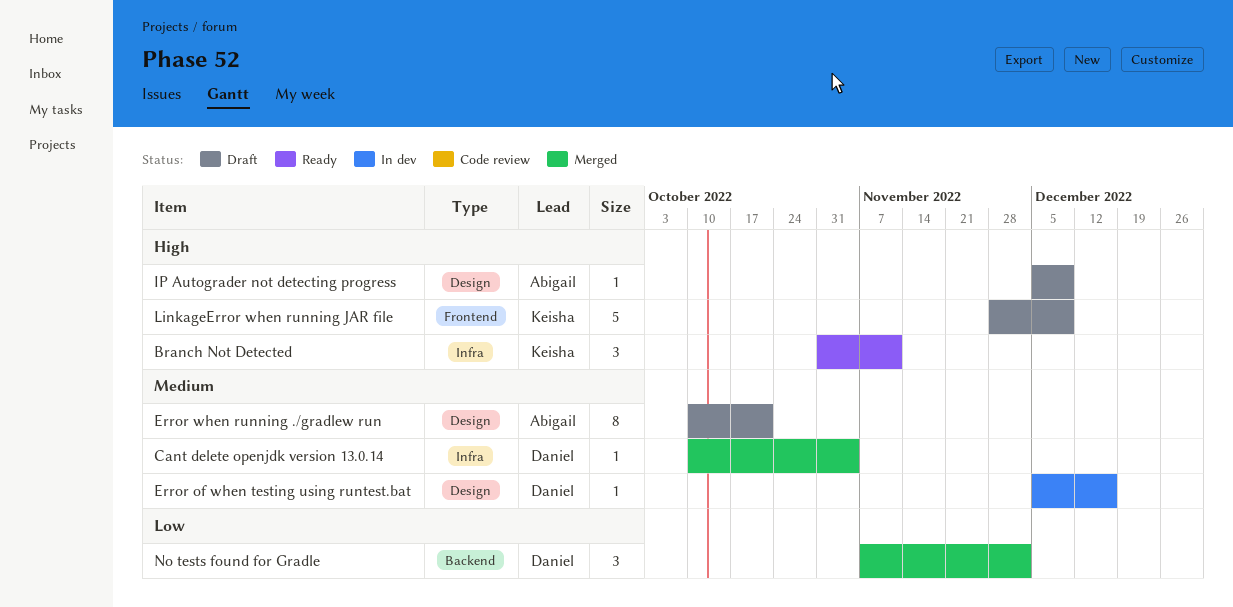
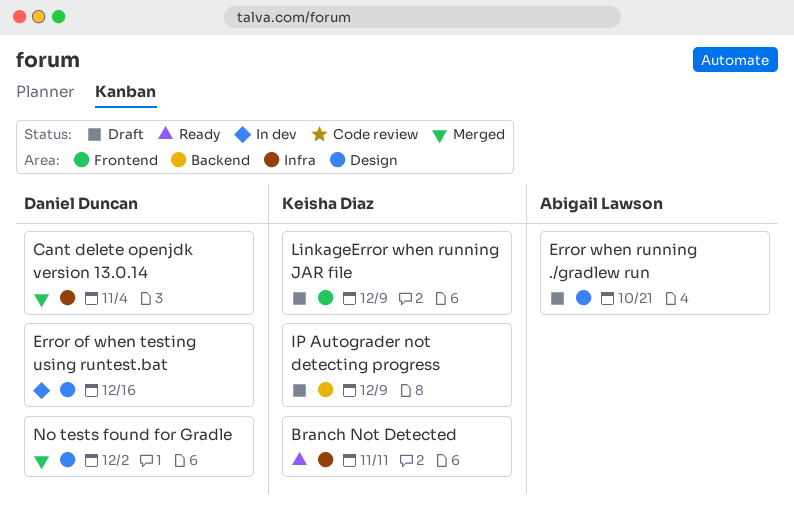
IP Autograder not detecting progress, owner: Abigail Lawson -> Keisha Diaz
IP Autograder not detecting progress, label: Design -> Backend
No tests found for Gradle, label: Backend -> Design

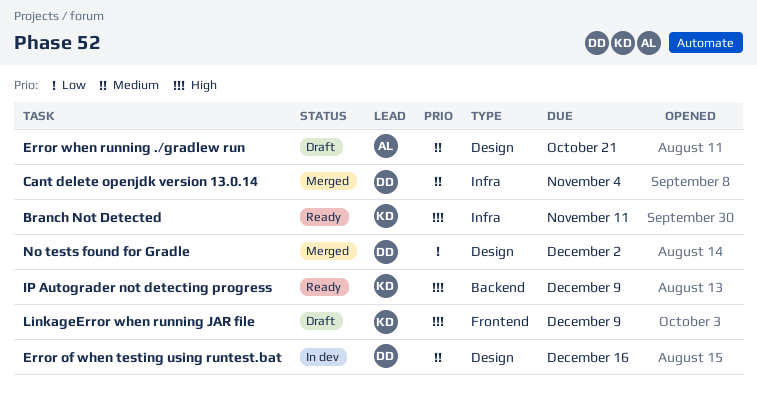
IP Autograder not detecting progress, status: Draft -> Ready

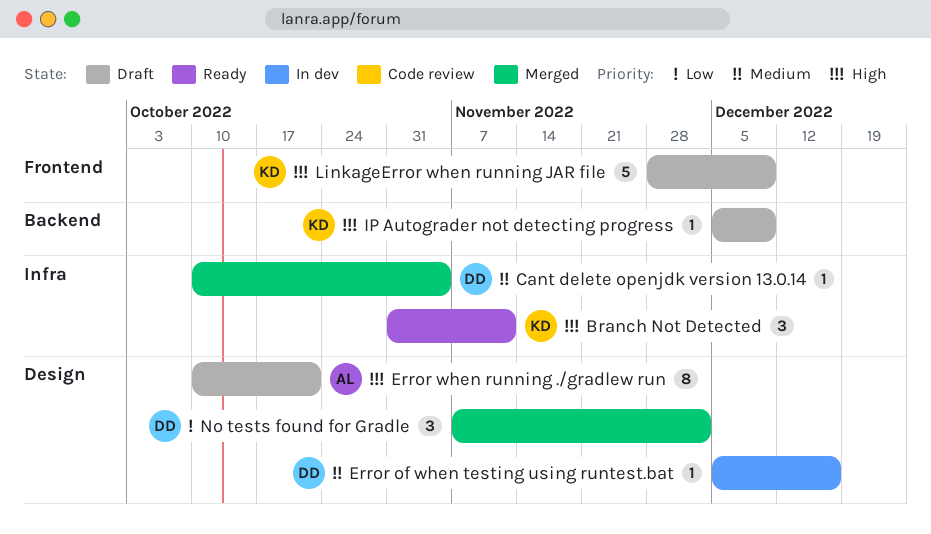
Error when running ./gradlew run, priority: Medium -> High
IP Autograder not detecting progress, status: Ready -> Draft

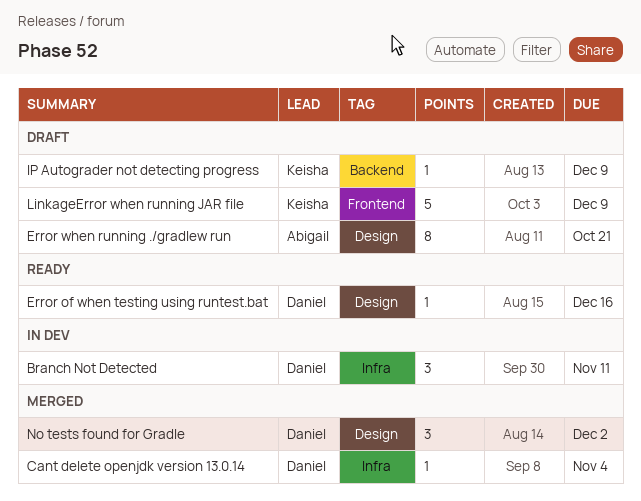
Branch Not Detected, status: Ready -> In dev
Branch Not Detected, owner: Keisha -> Daniel
Error of when testing using runtest.bat, status: In dev -> Ready

